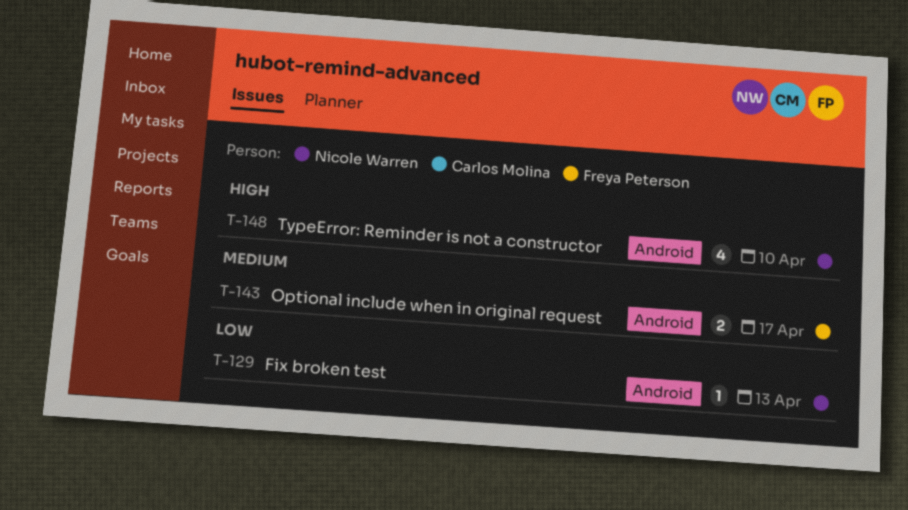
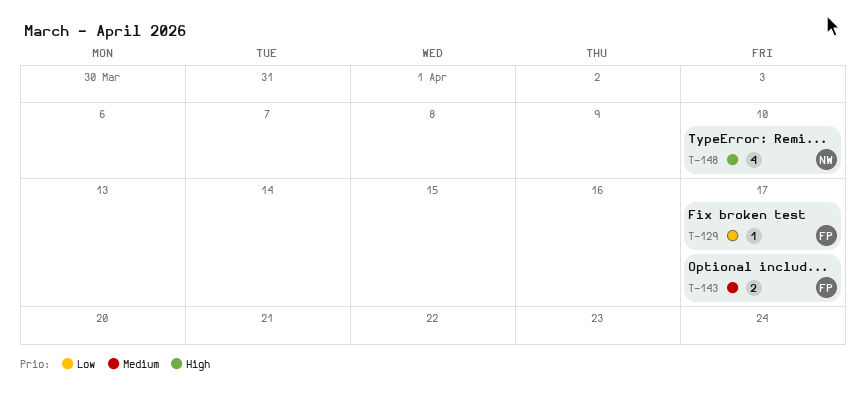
T-129, owner: Nicole Warren -> Freya Peterson
T-129, due: Apr 13 -> Apr 17

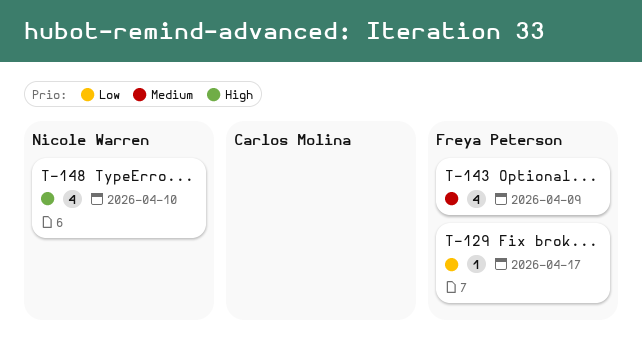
T-143, estimate: 2 -> 4
T-143, due: Apr 17 -> Apr 9

